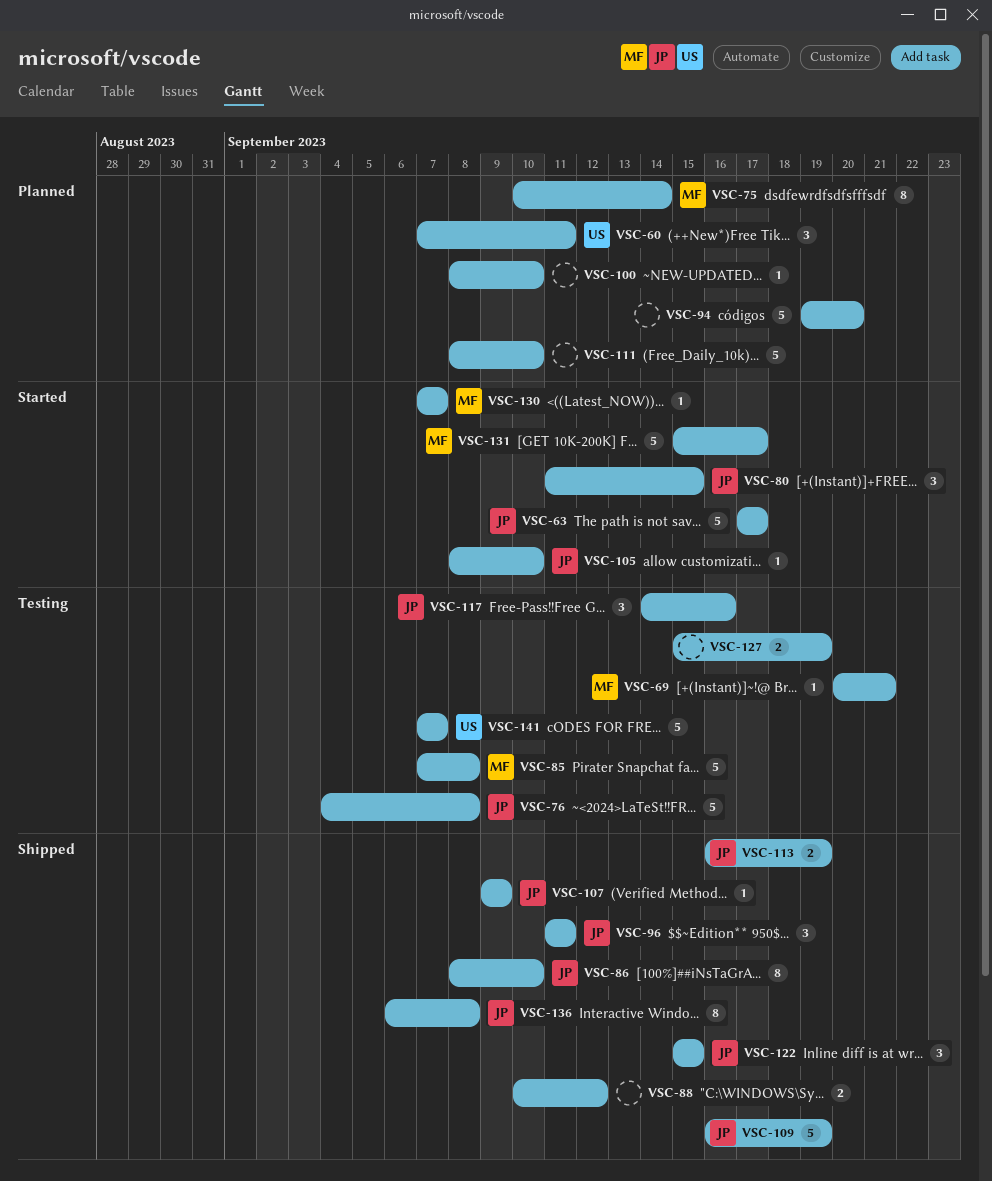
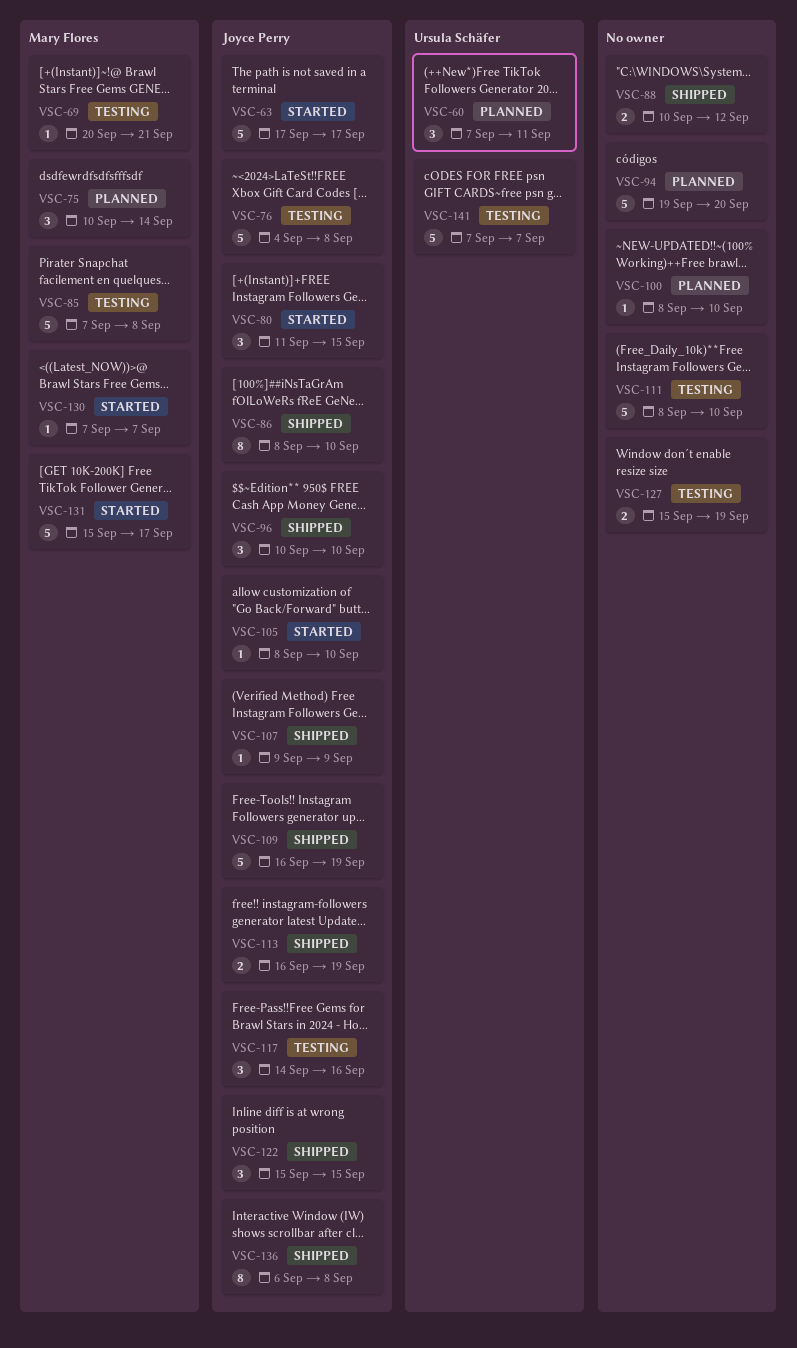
VSC-75, estimate: 8 -> 3
VSC-96, start: Sep 11 -> Sep 10
VSC-96, due: Sep 11 -> Sep 10
VSC-111, status: Planned -> Testing

